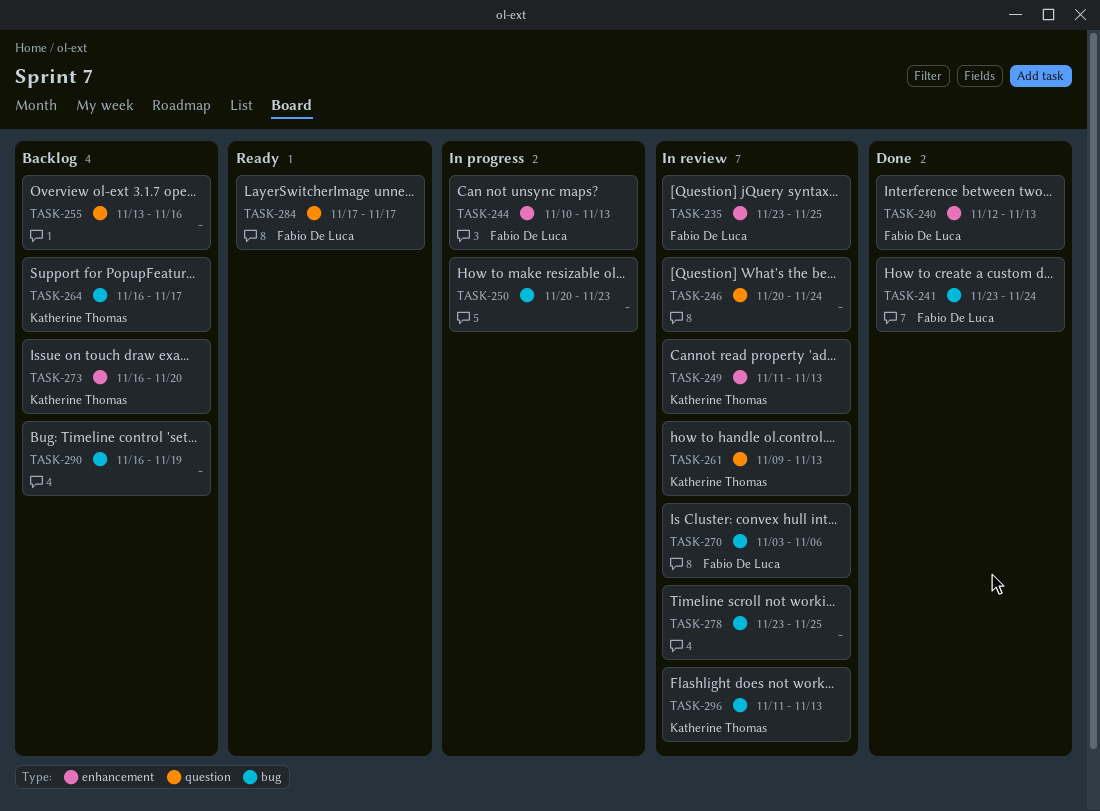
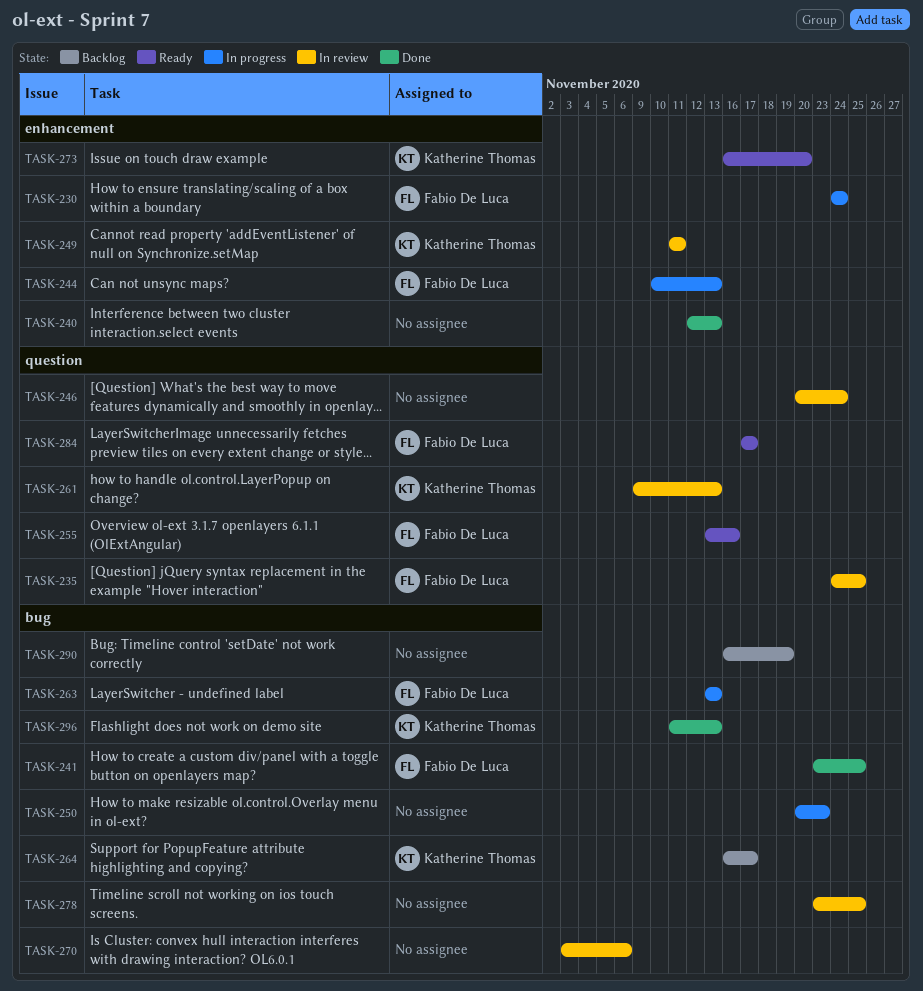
TASK-230: none -> present
TASK-235, label: enhancement -> question
TASK-235, start: Nov 23 -> Nov 24
TASK-240, owner: Fabio De Luca -> none
TASK-241, due: Nov 24 -> Nov 25
TASK-249, due: Nov 13 -> Nov 11
TASK-255, status: Backlog -> Ready
TASK-255, owner: none -> Fabio De Luca
TASK-263: none -> present
TASK-270, owner: Fabio De Luca -> none
TASK-273, status: Backlog -> Ready
TASK-296, status: In review -> Done

